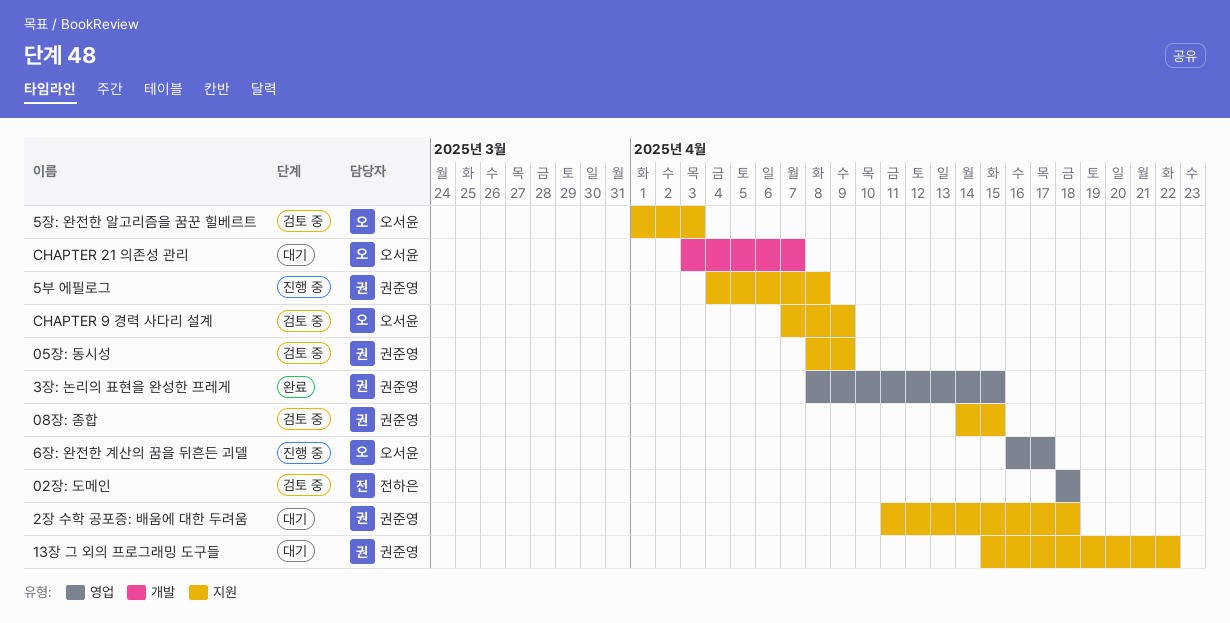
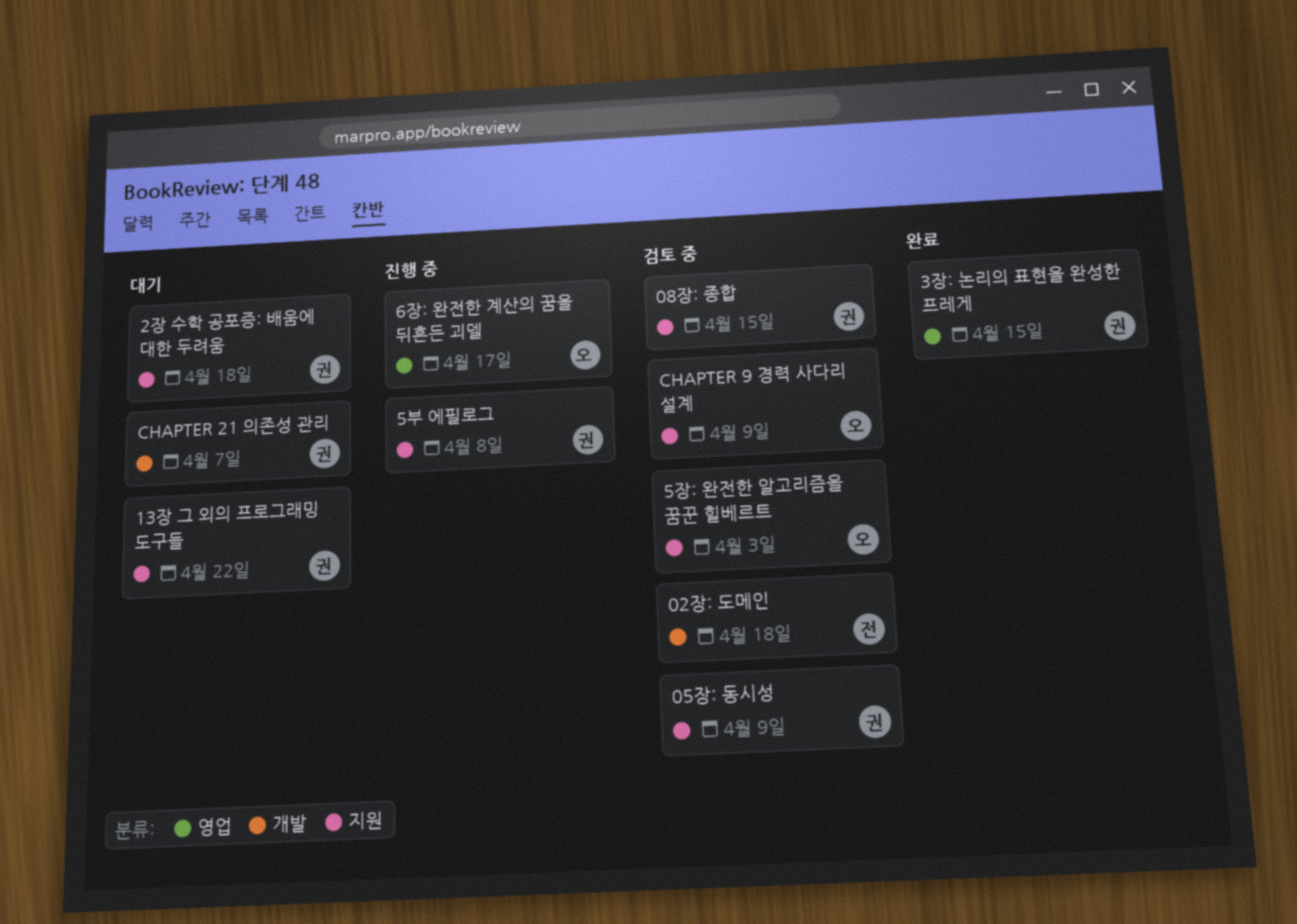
02장: 도메인, label: 영업 -> 개발
CHAPTER 21 의존성 관리, owner: 오서윤 -> 권준영

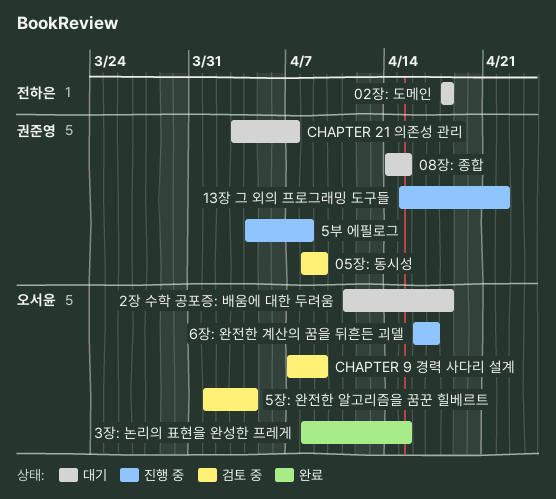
02장: 도메인, status: 검토 중 -> 대기
08장: 종합, status: 검토 중 -> 대기
13장 그 외의 프로그래밍 도구들, status: 대기 -> 진행 중
2장 수학 공포증: 배움에 대한 두려움, owner: 권준영 -> 오서윤
3장: 논리의 표현을 완성한 프레게, owner: 권준영 -> 오서윤
5장: 완전한 알고리즘을 꿈꾼 힐베르트, due: Apr 3 -> Apr 4

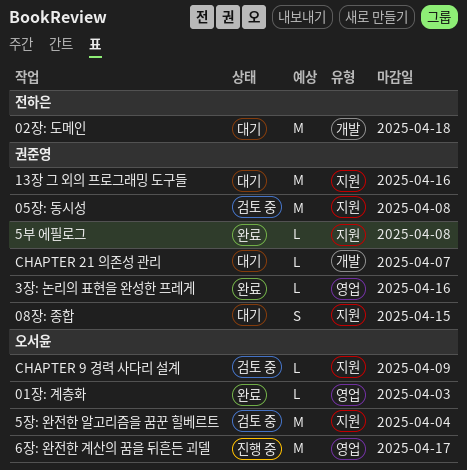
01장: 계층화: none -> present
05장: 동시성, due: Apr 9 -> Apr 8
13장 그 외의 프로그래밍 도구들, status: 진행 중 -> 대기
13장 그 외의 프로그래밍 도구들, due: Apr 22 -> Apr 16
2장 수학 공포증: 배움에 대한 두려움: present -> none
3장: 논리의 표현을 완성한 프레게, owner: 오서윤 -> 권준영
3장: 논리의 표현을 완성한 프레게, due: Apr 15 -> Apr 16
5부 에필로그, status: 진행 중 -> 완료

